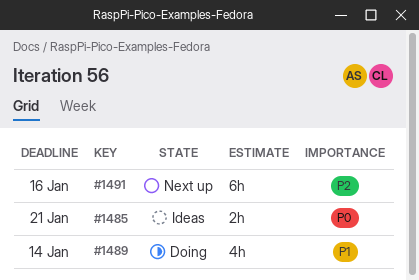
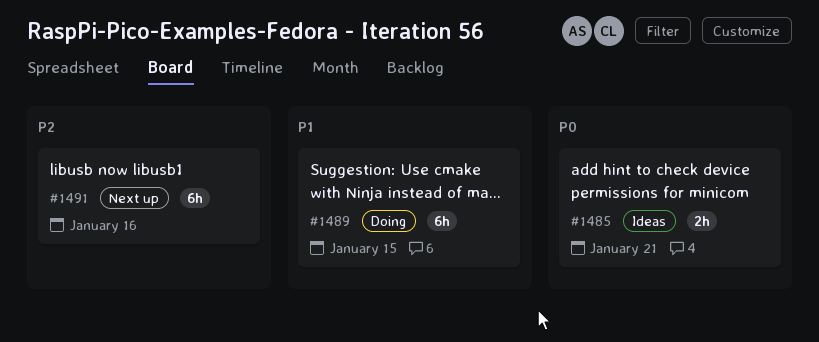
#1489, estimate: 4h -> 6h
#1489, due: Jan 14 -> Jan 15

